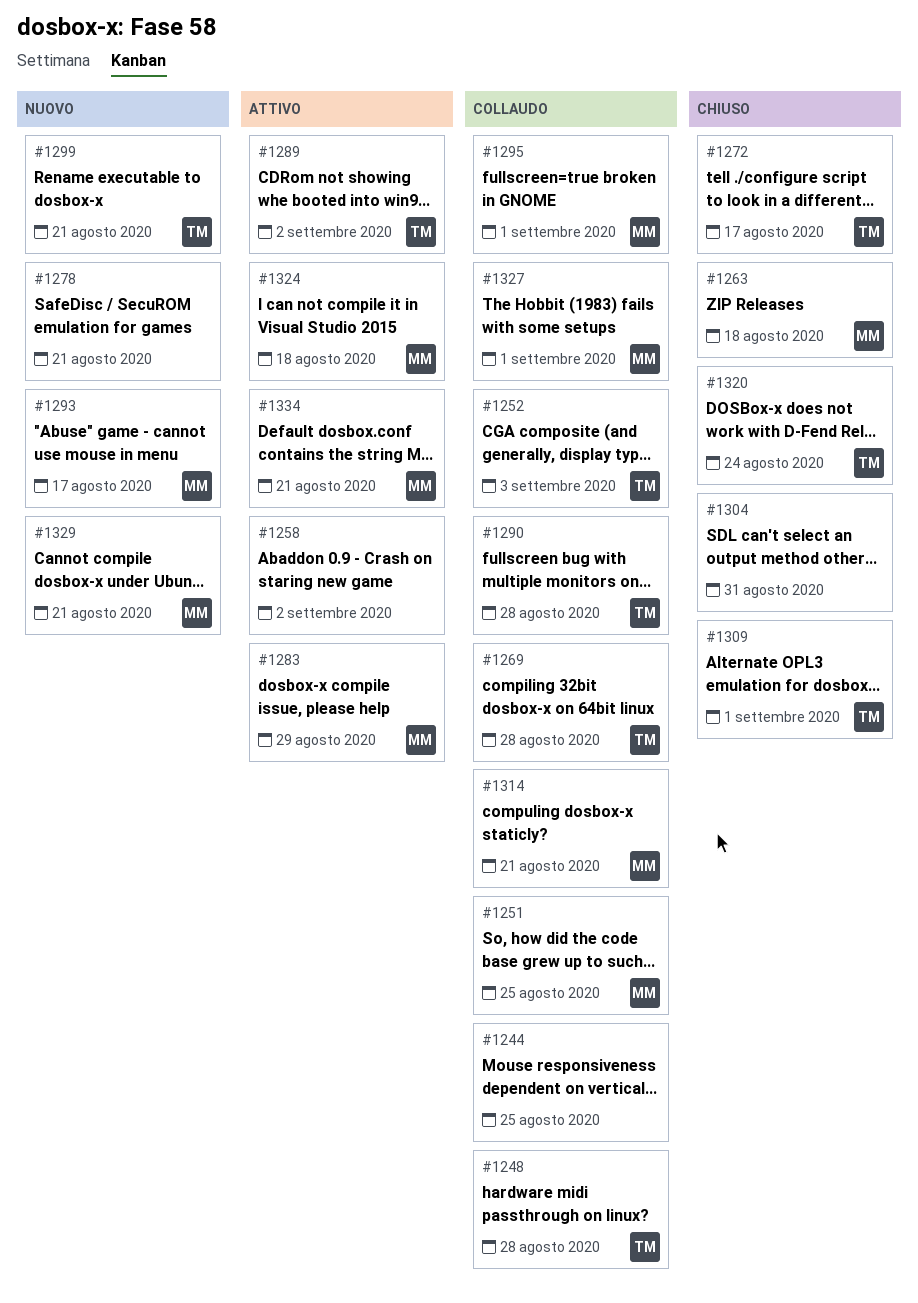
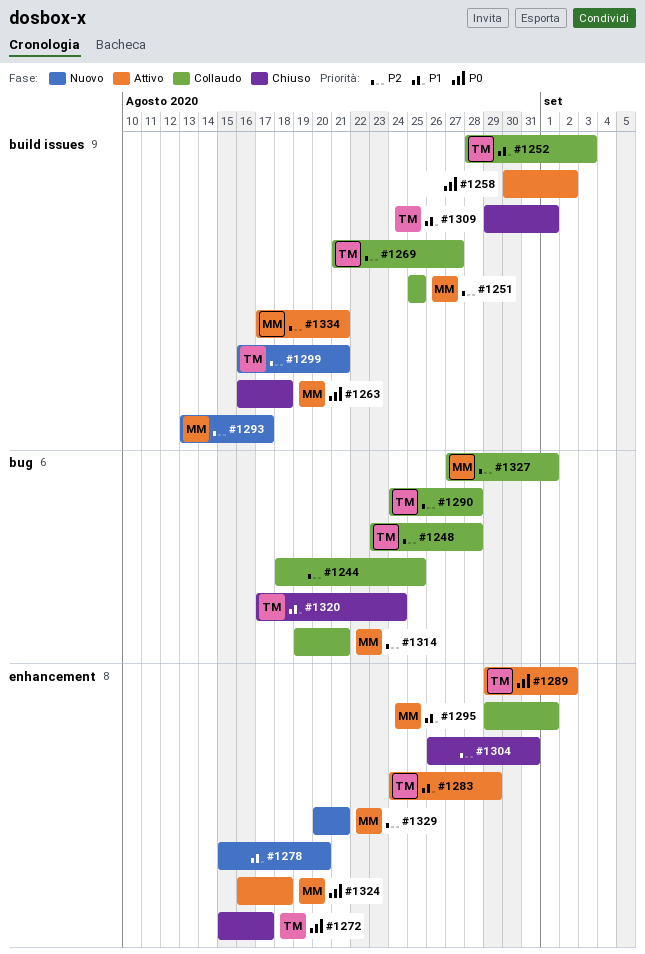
#1269, due: Aug 28 -> Aug 27
#1278, due: Aug 21 -> Aug 20
#1283, owner: MM -> TM

